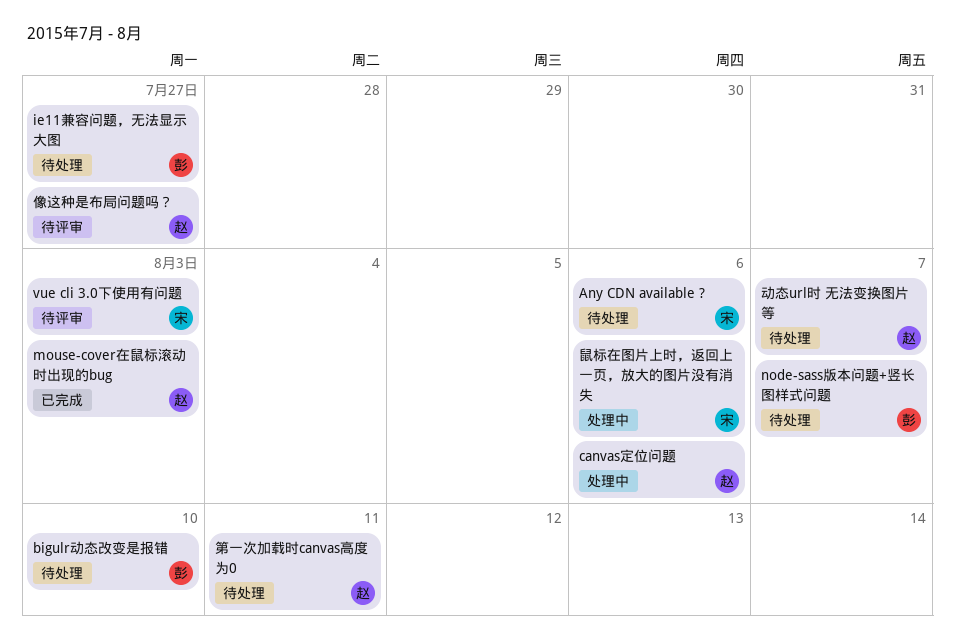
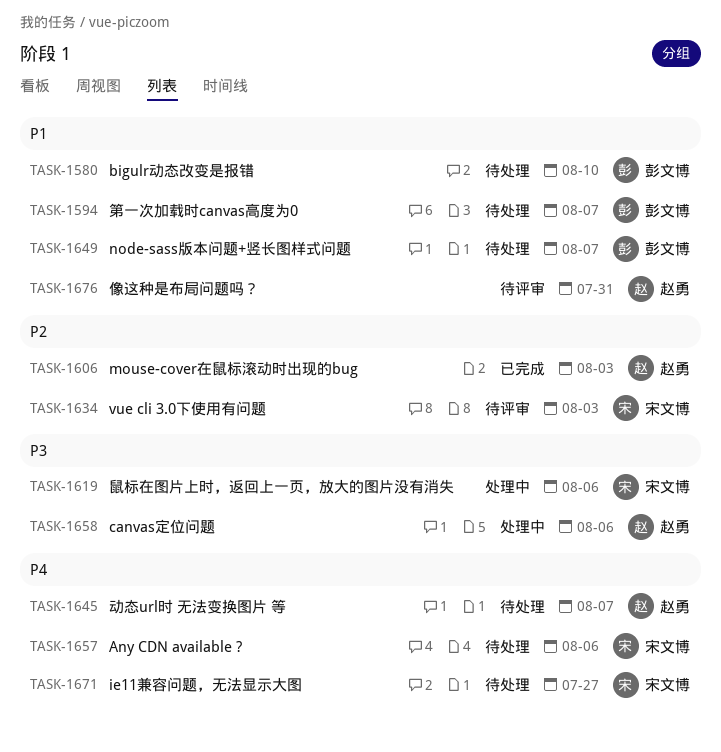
ie11兼容问题，无法显示大图, owner: 彭文博 -> 宋文博
像这种是布局问题吗？, due: Jul 27 -> Jul 31
第一次加载时canvas高度为0, owner: 赵勇 -> 彭文博
第一次加载时canvas高度为0, due: Aug 11 -> Aug 7

